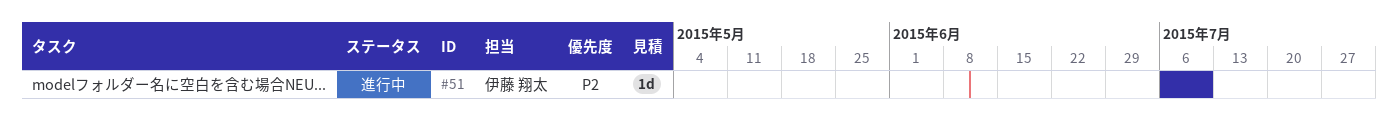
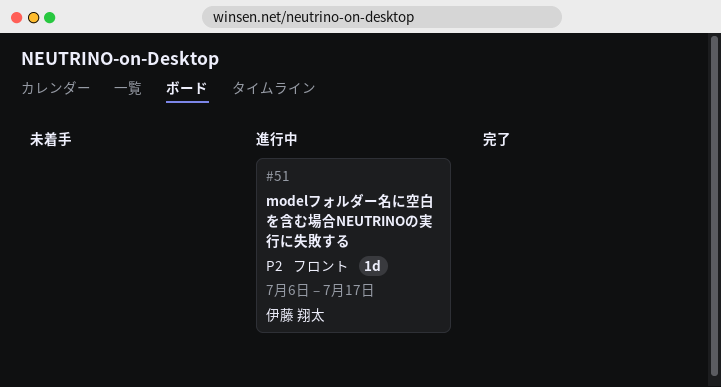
#51, due: Jul 10 -> Jul 17

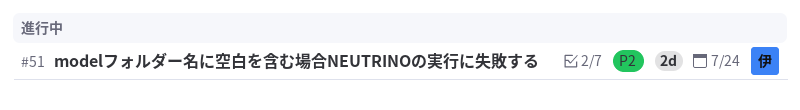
#51, estimate: 1d -> 2d
#51, due: Jul 17 -> Jul 24

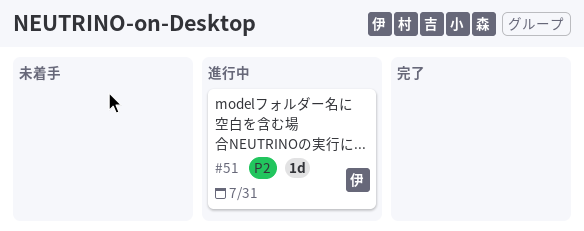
#51, estimate: 2d -> 1d
#51, due: Jul 24 -> Jul 31

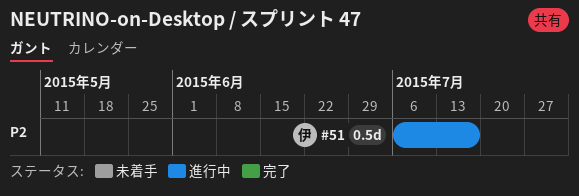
#51, estimate: 1d -> 0.5d
#51, due: Jul 31 -> Jul 17

